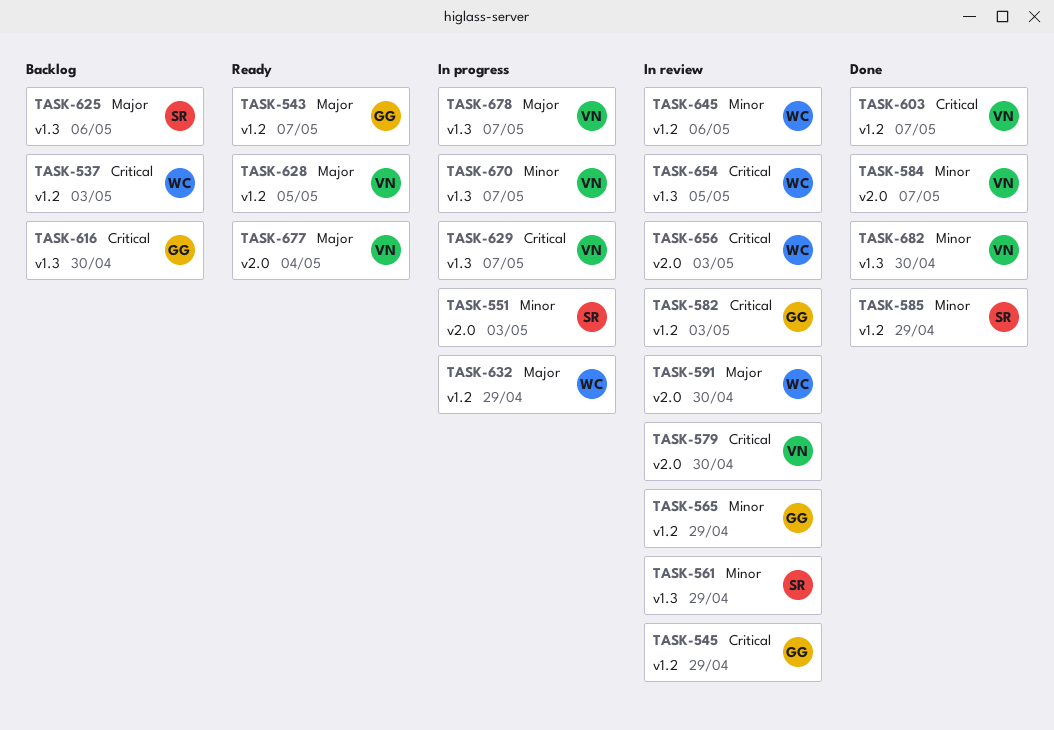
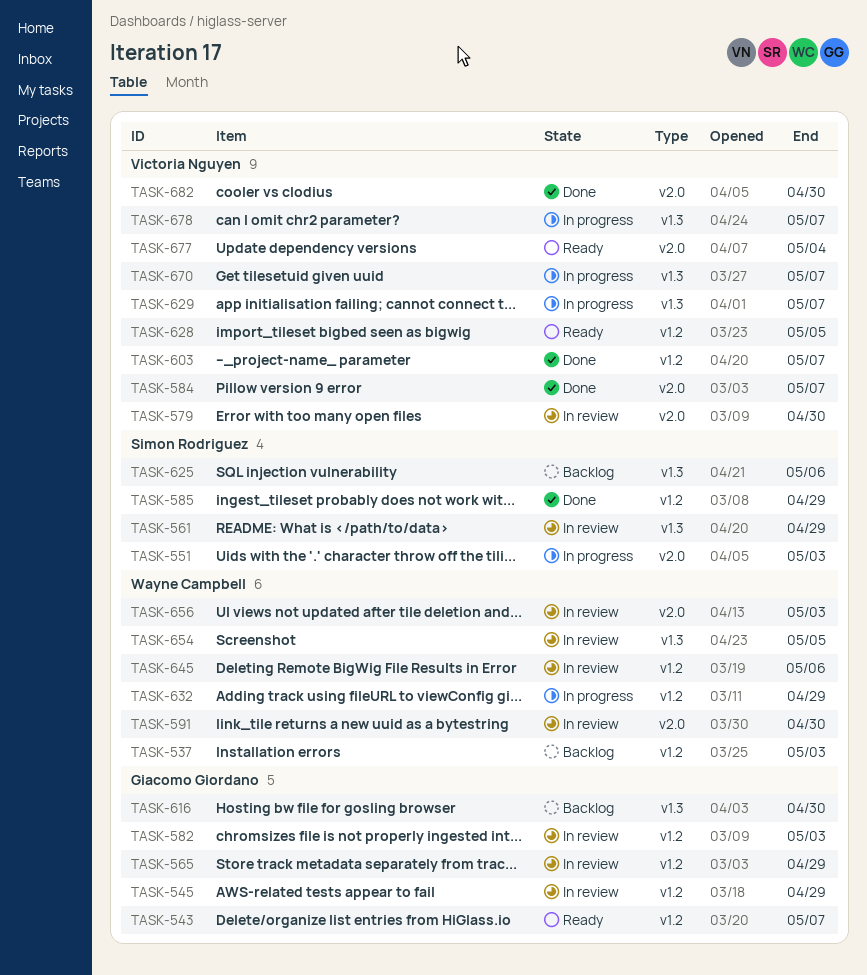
TASK-682, label: v1.3 -> v2.0

